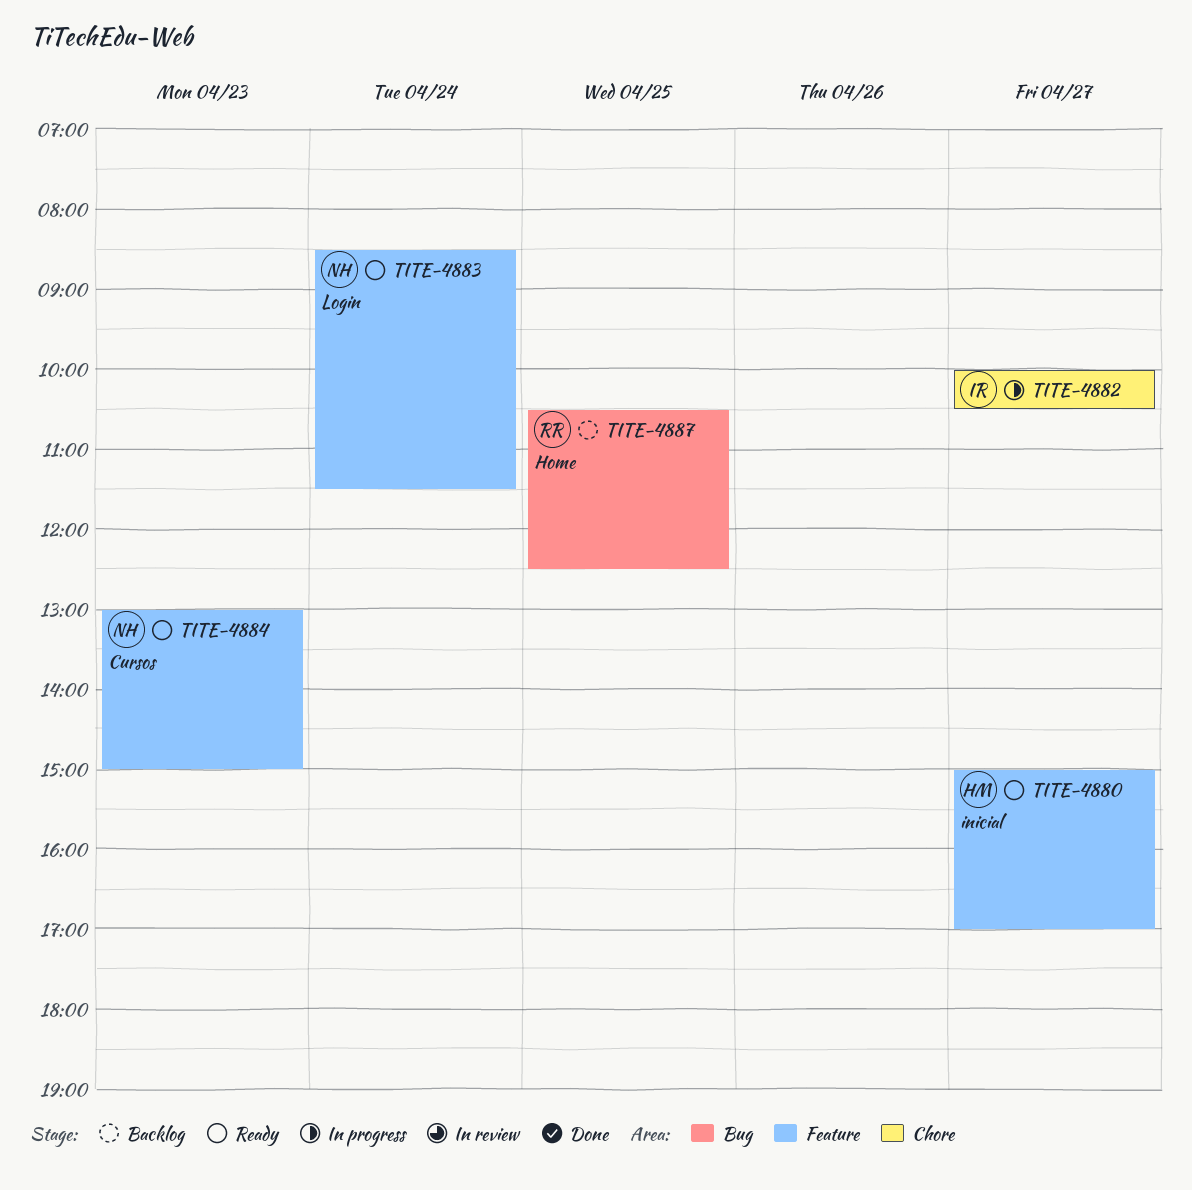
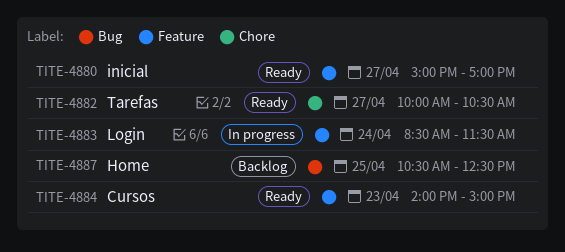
TITE-4882, status: In progress -> Ready
TITE-4883, status: Ready -> In progress
TITE-4884, begins: 13:00 -> 14:00

